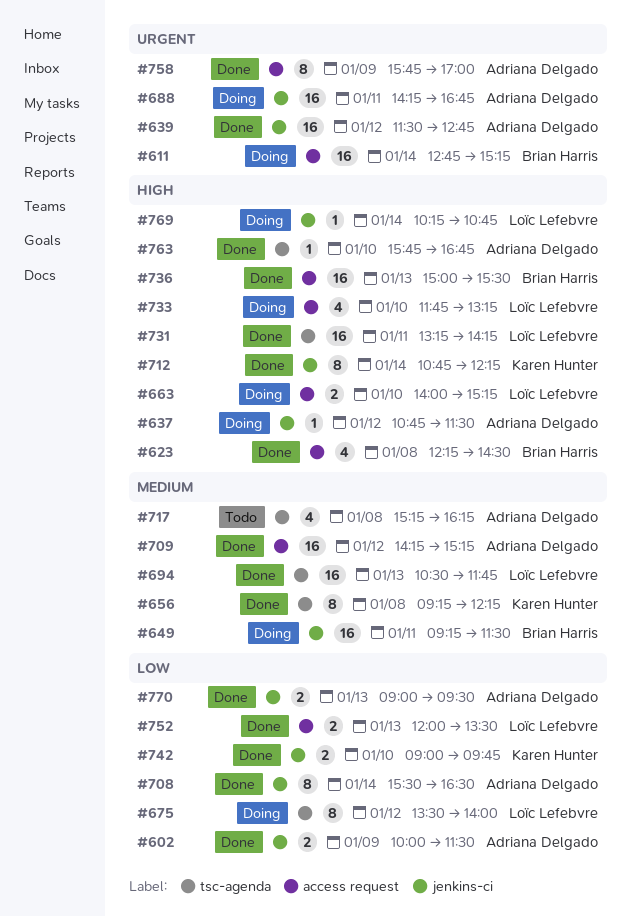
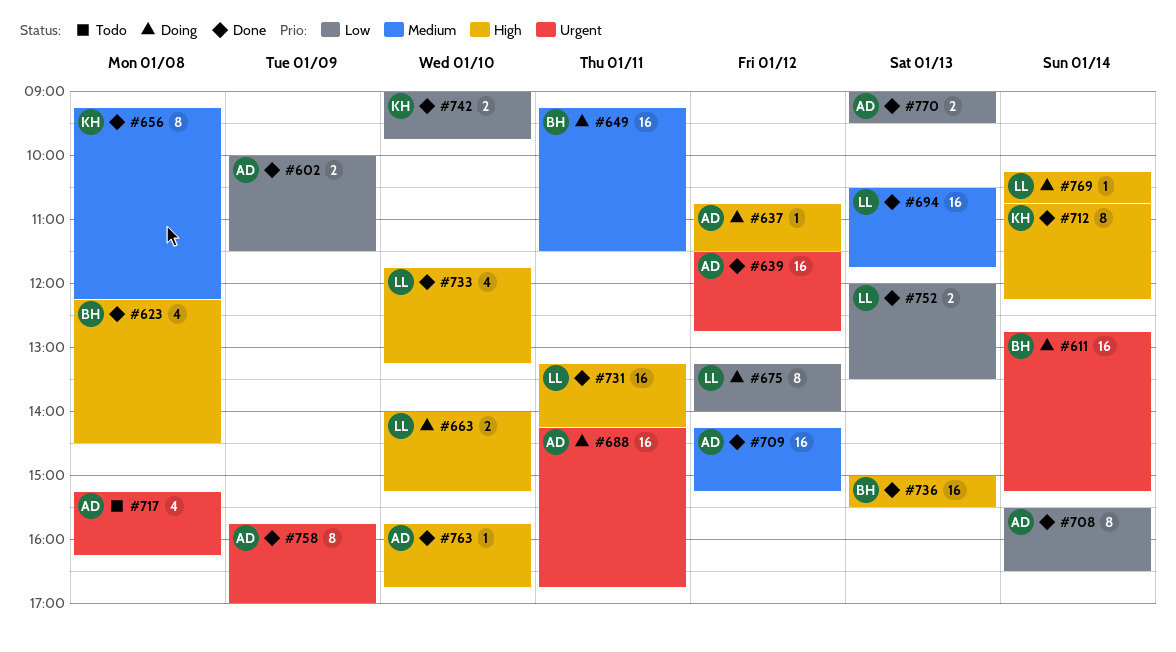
#675, begins: 13:30 -> 13:15
#717, priority: Medium -> Urgent
#733, status: Doing -> Done

